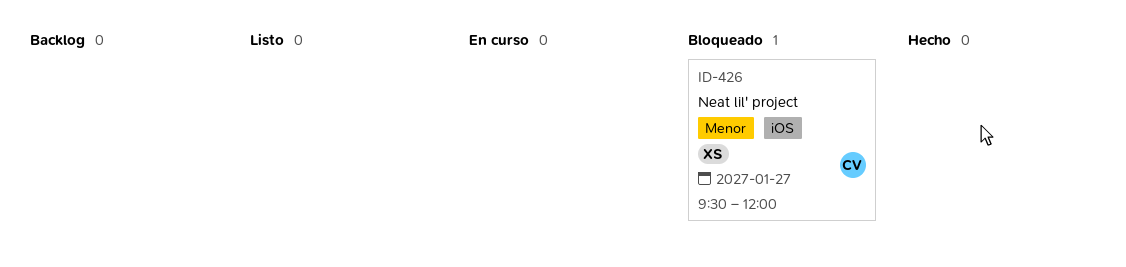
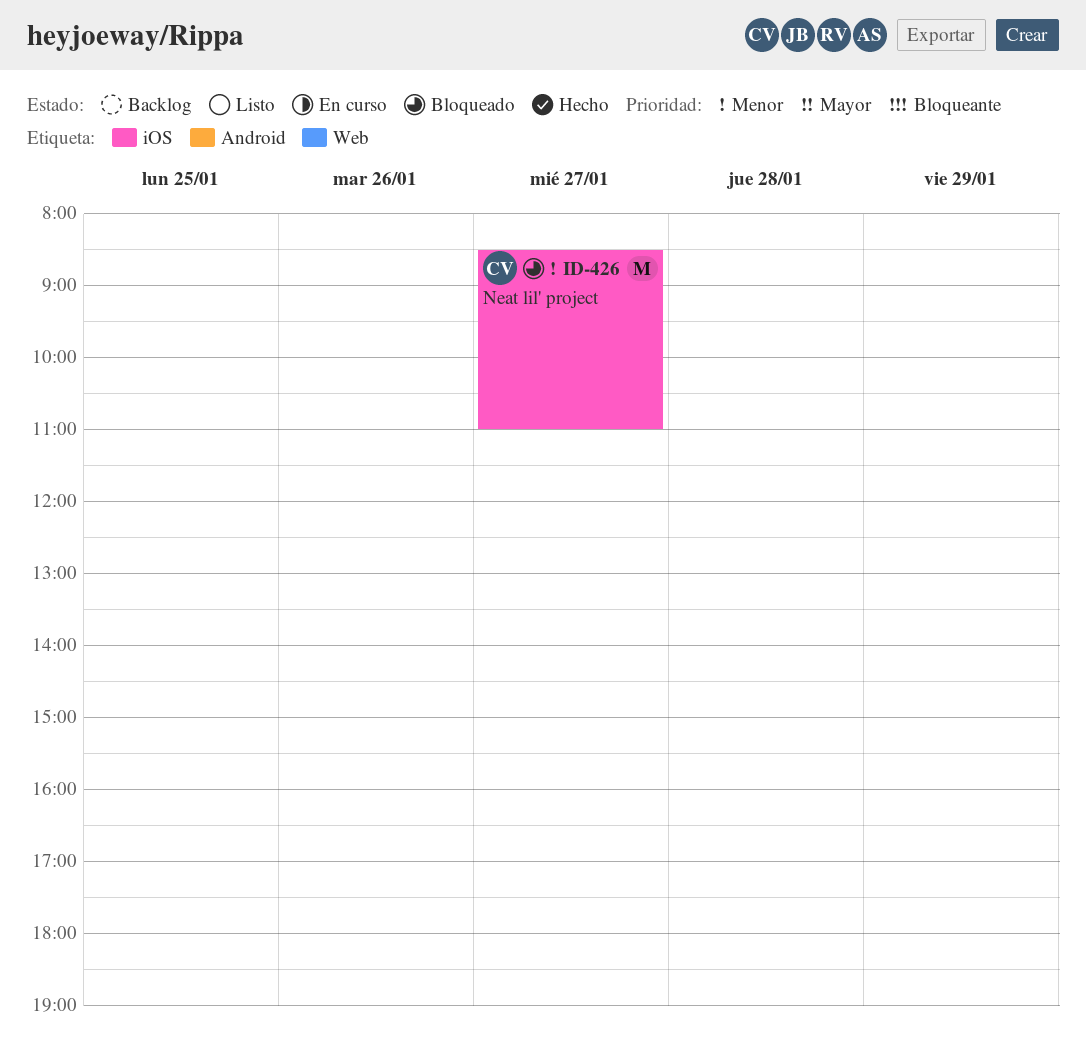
ID-426, estimate: XS -> M
ID-426, begins: 09:30 -> 08:30
ID-426, ends: 12:00 -> 11:00

